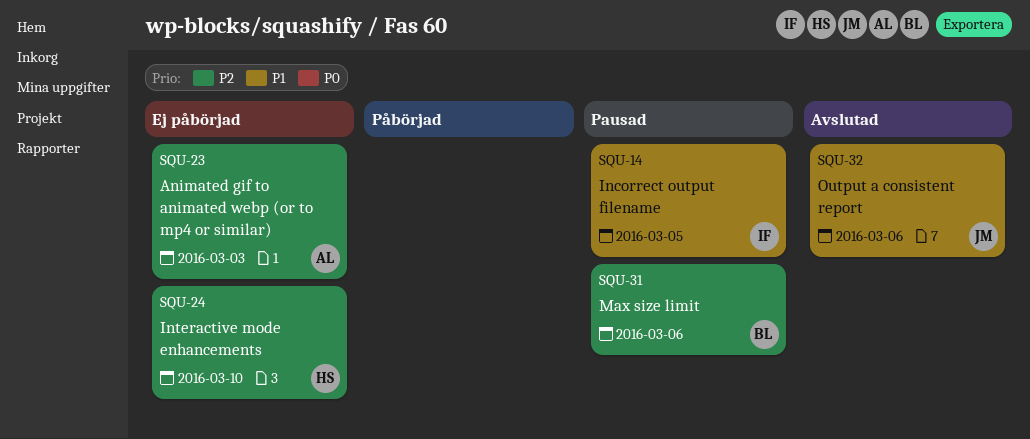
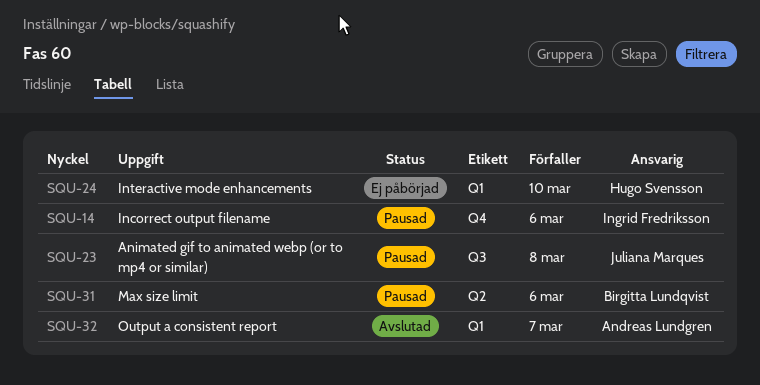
SQU-14, due: Mar 5 -> Mar 6
SQU-23, status: Ej påbörjad -> Pausad
SQU-23, owner: Andreas Lundgren -> Juliana Marques
SQU-23, due: Mar 3 -> Mar 8
SQU-32, owner: Juliana Marques -> Andreas Lundgren
SQU-32, due: Mar 6 -> Mar 7

